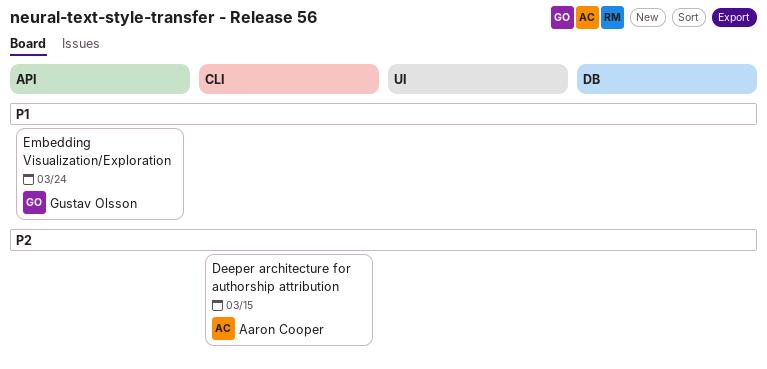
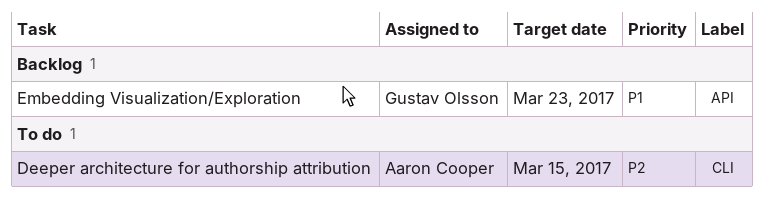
Embedding Visualization/Exploration, due: Mar 24 -> Mar 23

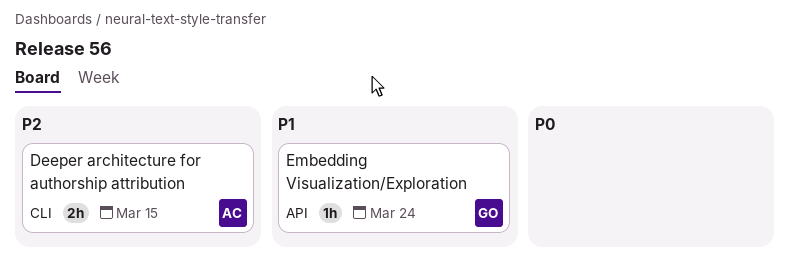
Embedding Visualization/Exploration, due: Mar 23 -> Mar 24

